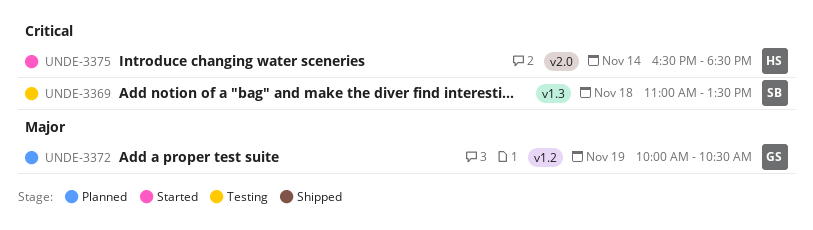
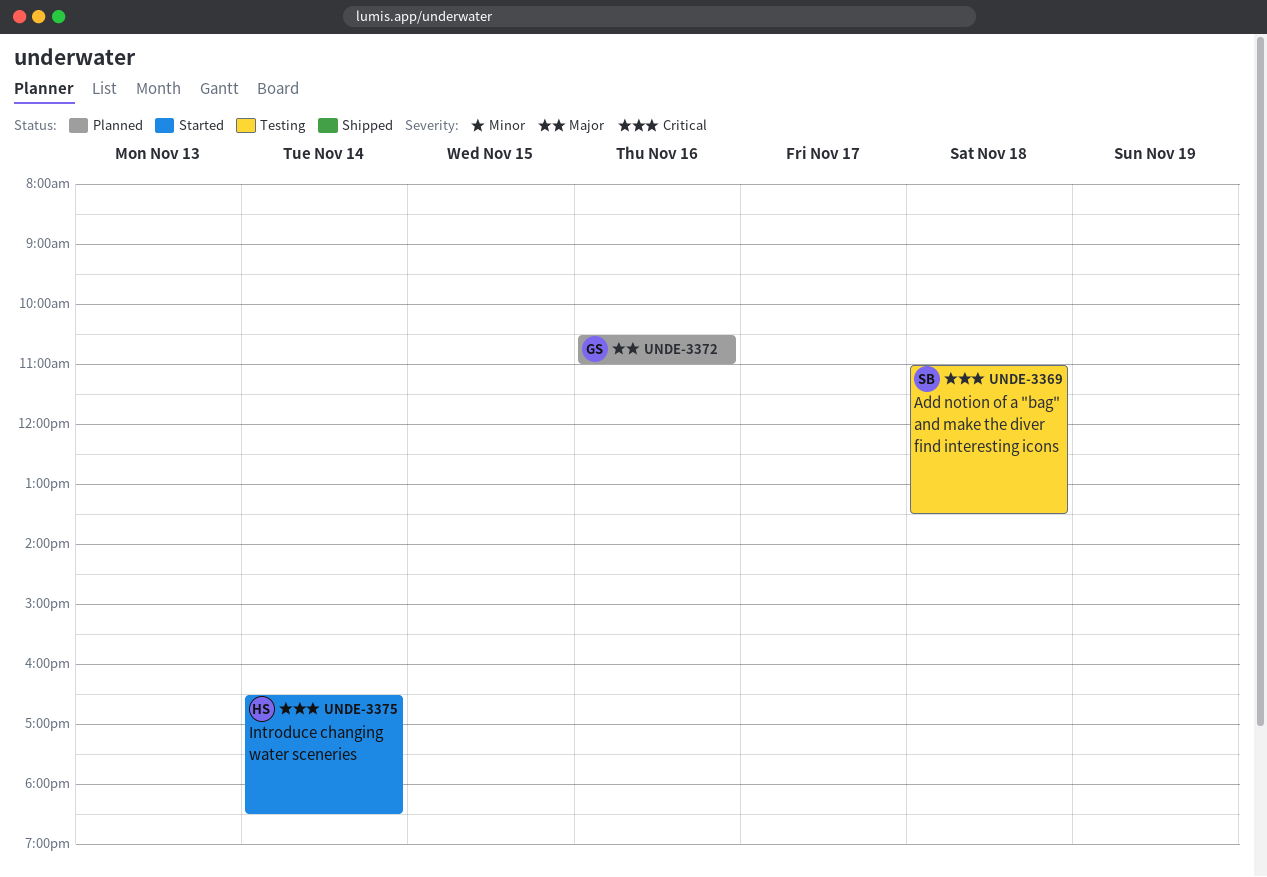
UNDE-3372, day: Nov 19 -> Nov 16
UNDE-3372, begins: 10:00 -> 10:30
UNDE-3372, ends: 10:30 -> 11:00

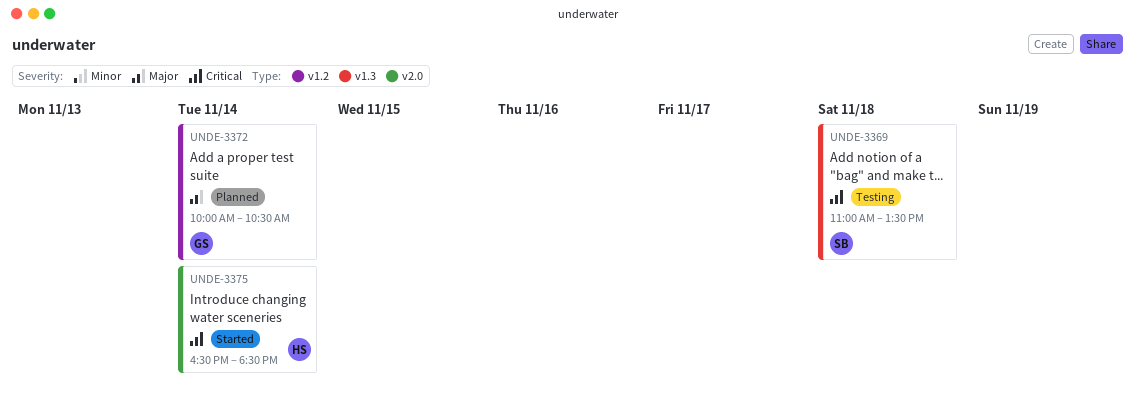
UNDE-3372, day: Nov 16 -> Nov 14
UNDE-3372, begins: 10:30 -> 10:00
UNDE-3372, ends: 11:00 -> 10:30

